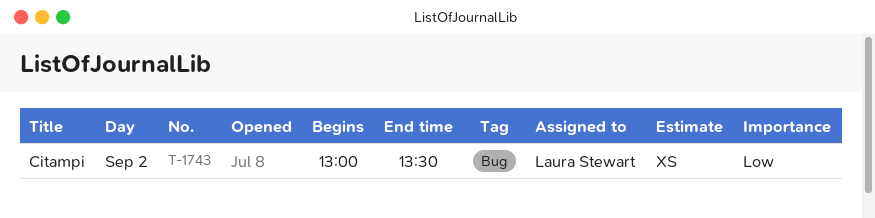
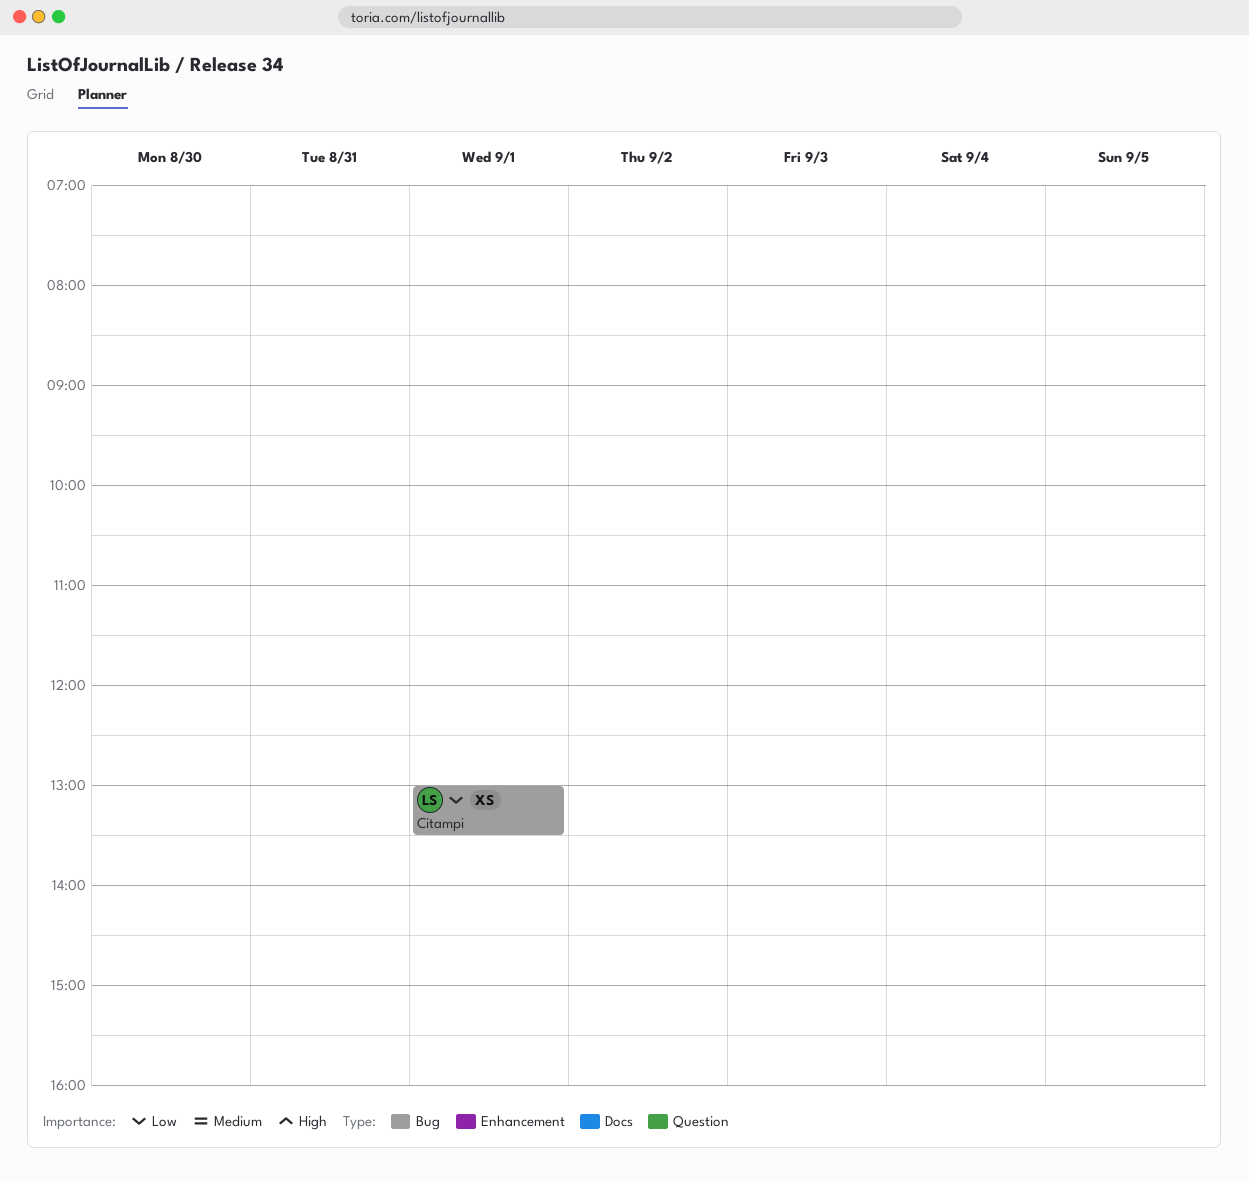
Citampi, day: Sep 2 -> Sep 1

